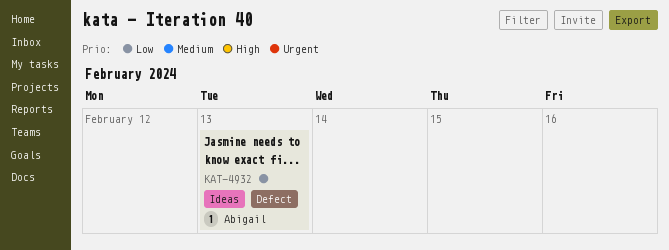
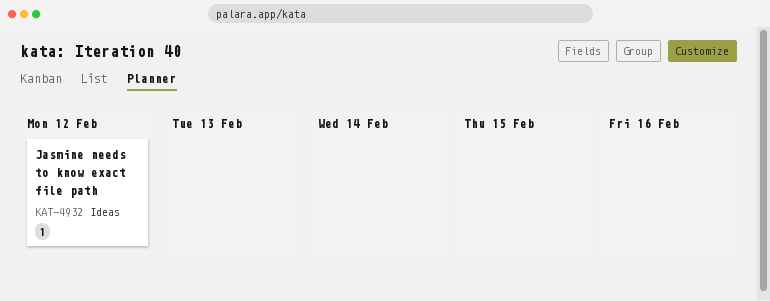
KAT-4932, due: Feb 13 -> Feb 12

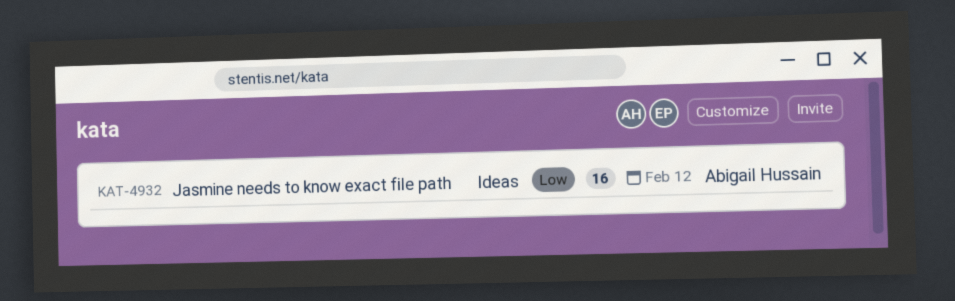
KAT-4932, estimate: 1 -> 16

